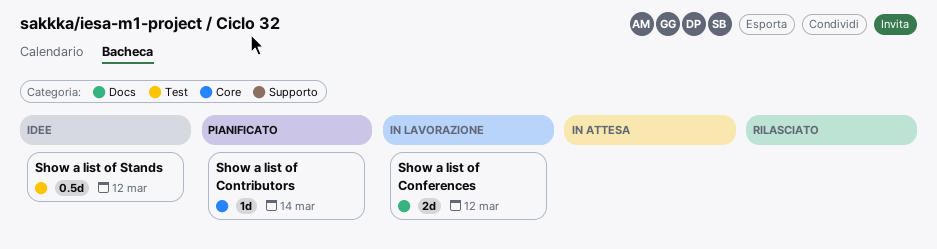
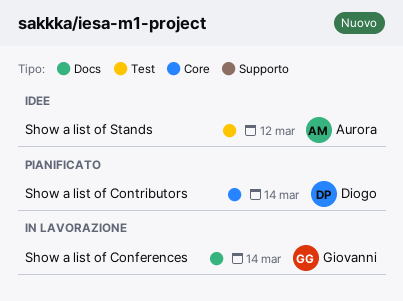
Show a list of Conferences, due: Mar 12 -> Mar 14

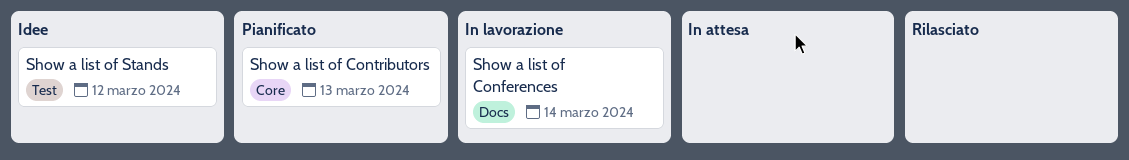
Show a list of Contributors, due: Mar 14 -> Mar 13

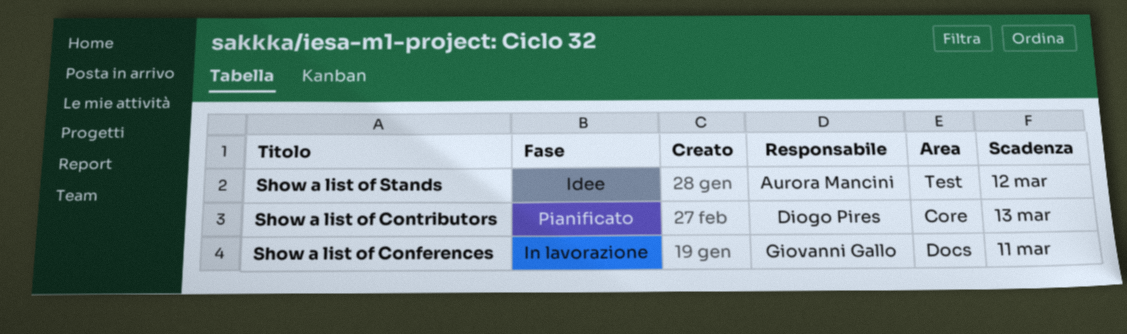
Show a list of Conferences, due: Mar 14 -> Mar 11

